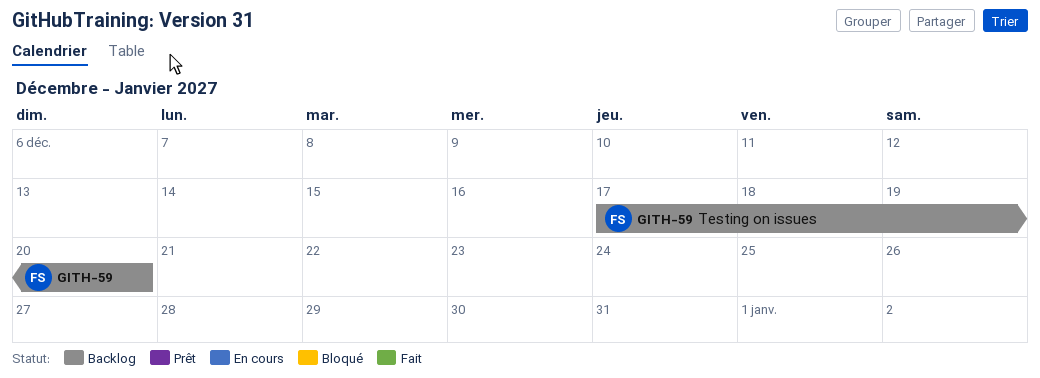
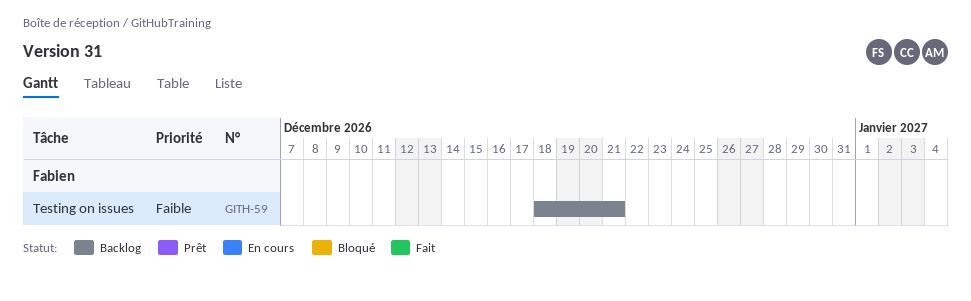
GITH-59, start: Dec 17 -> Dec 18
GITH-59, due: Dec 20 -> Dec 21

